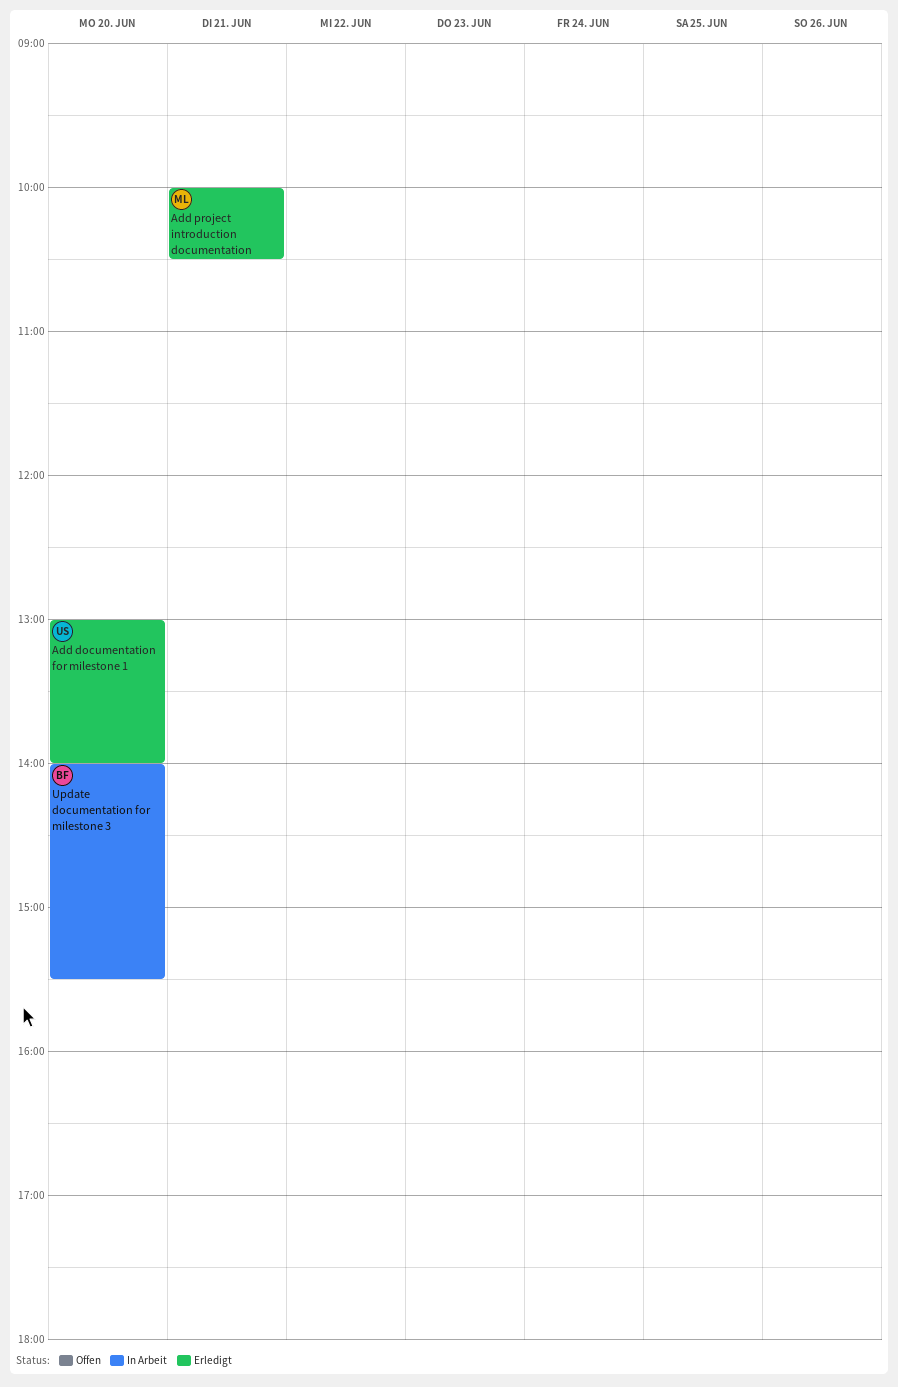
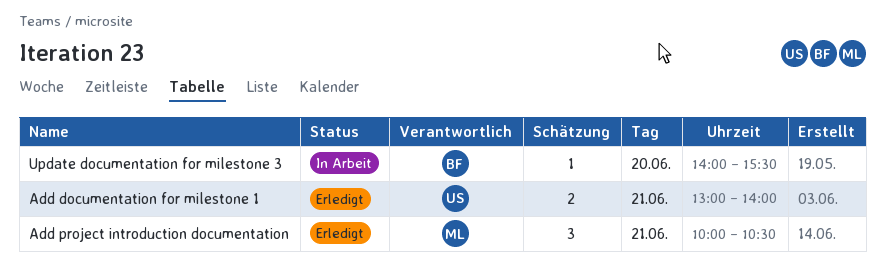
Add documentation for milestone 1, day: Jun 20 -> Jun 21

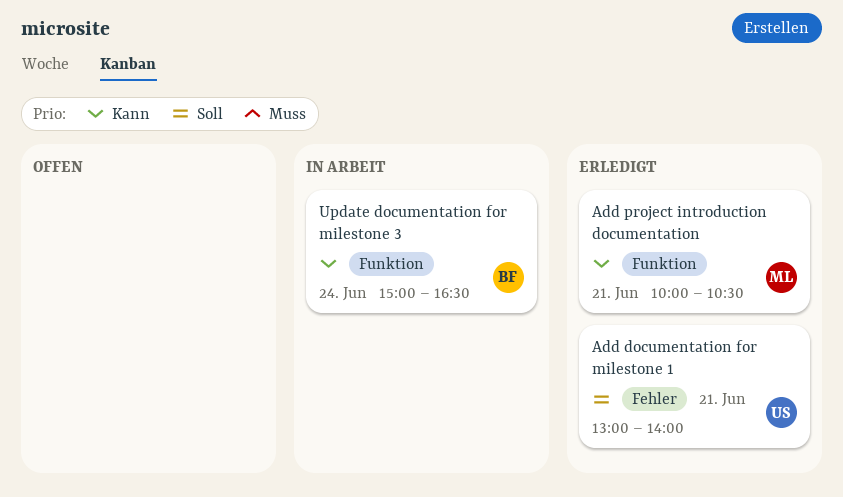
Update documentation for milestone 3, day: Jun 20 -> Jun 24
Update documentation for milestone 3, begins: 14:00 -> 15:00
Update documentation for milestone 3, ends: 15:30 -> 16:30

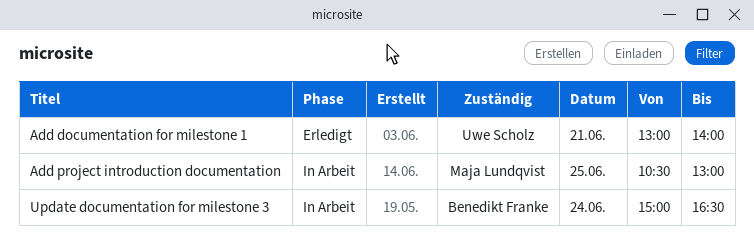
Add project introduction documentation, status: Erledigt -> In Arbeit
Add project introduction documentation, day: Jun 21 -> Jun 25
Add project introduction documentation, begins: 10:00 -> 10:30
Add project introduction documentation, ends: 10:30 -> 13:00

